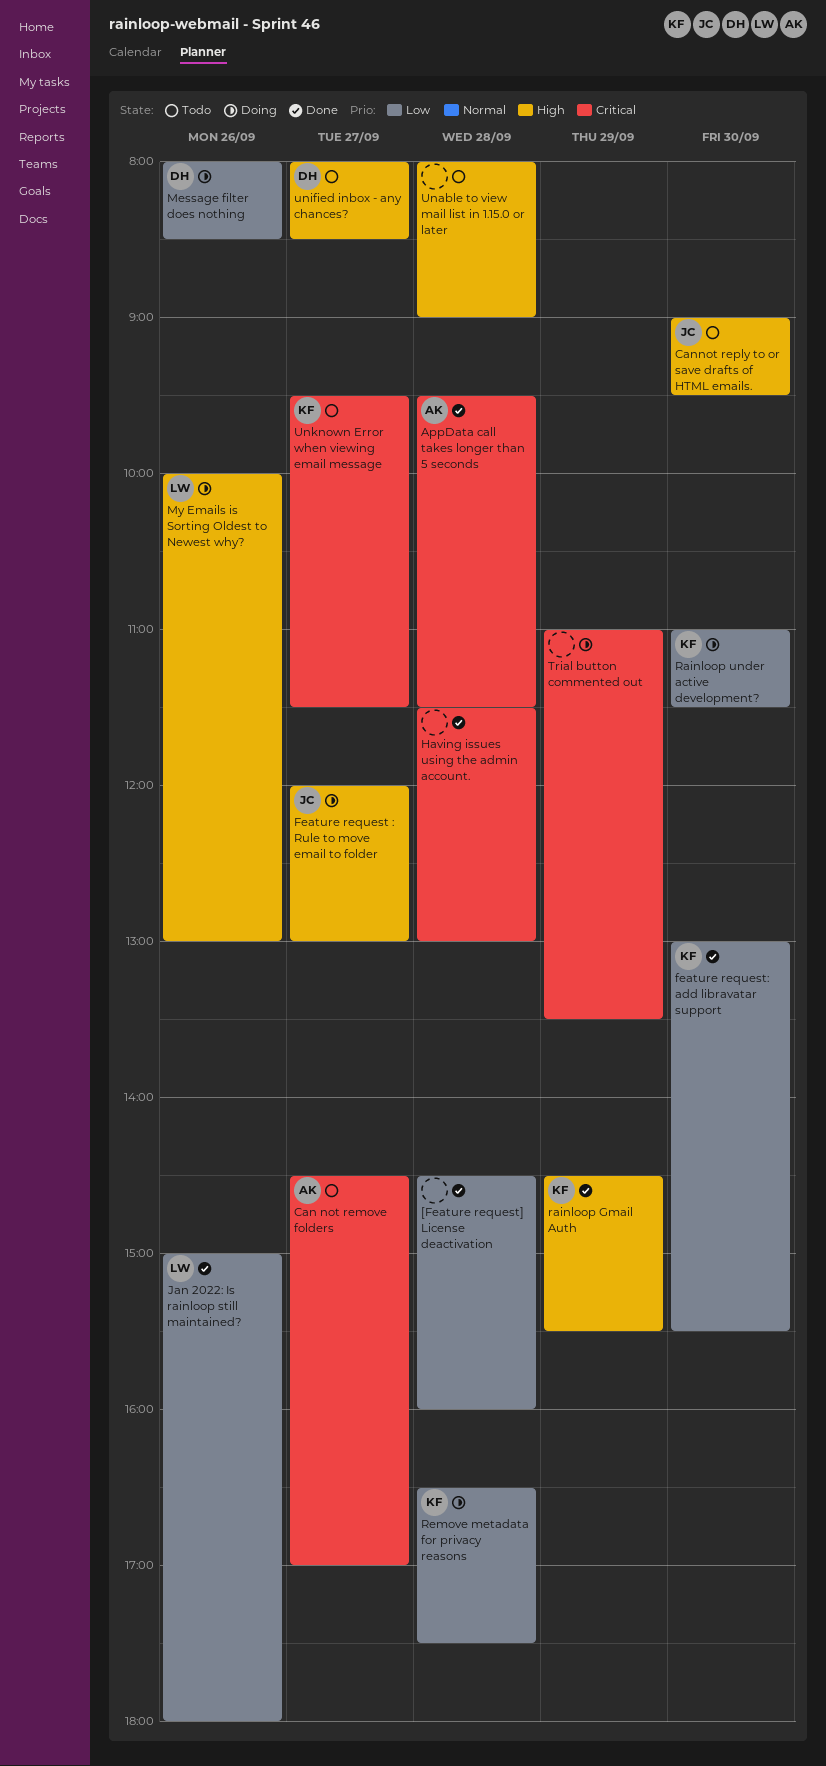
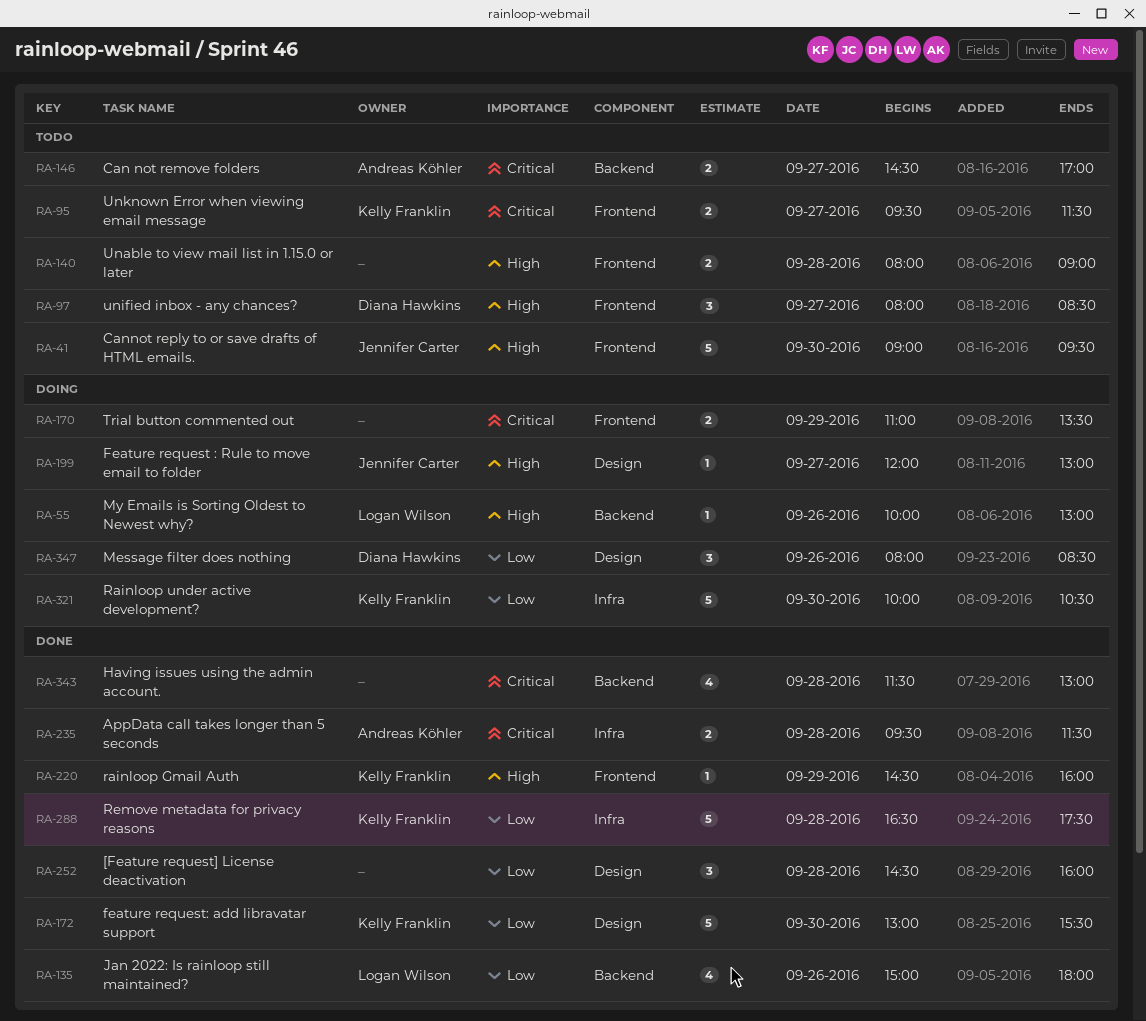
rainloop Gmail Auth, ends: 15:30 -> 16:00
Rainloop under active development?, begins: 11:00 -> 10:00
Rainloop under active development?, ends: 11:30 -> 10:30
Remove metadata for privacy reasons, status: Doing -> Done

